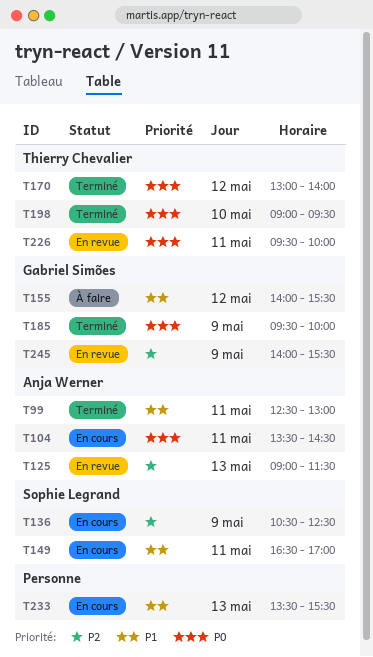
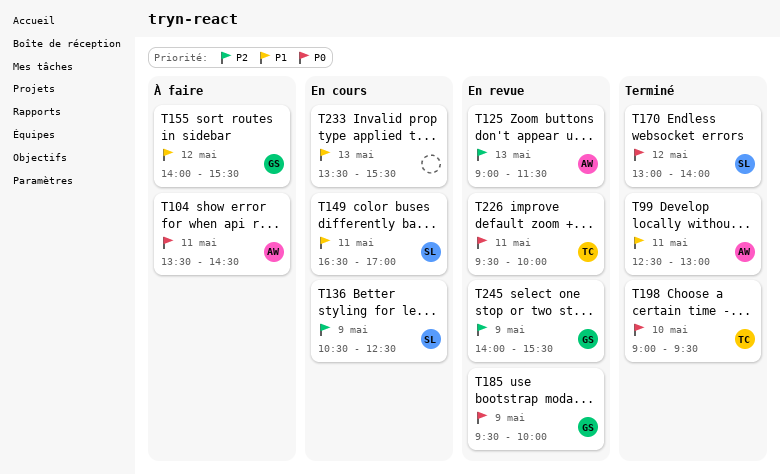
T104, status: En cours -> À faire
T170, owner: Thierry Chevalier -> Sophie Legrand
T185, status: Terminé -> En revue

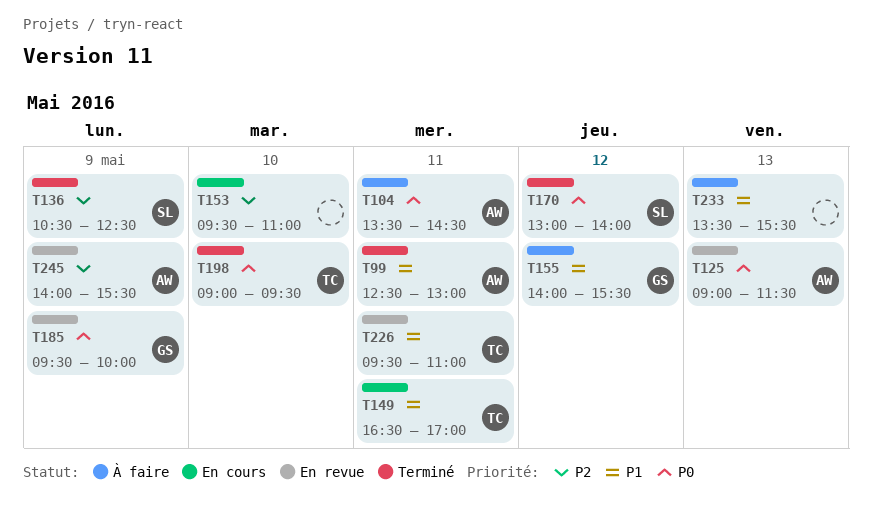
T125, priority: P2 -> P0
T136, status: En cours -> Terminé
T149, owner: SL -> TC
T153: none -> present
T226, priority: P0 -> P1
T226, ends: 10:00 -> 11:00
T233, status: En cours -> À faire
T245, owner: GS -> AW

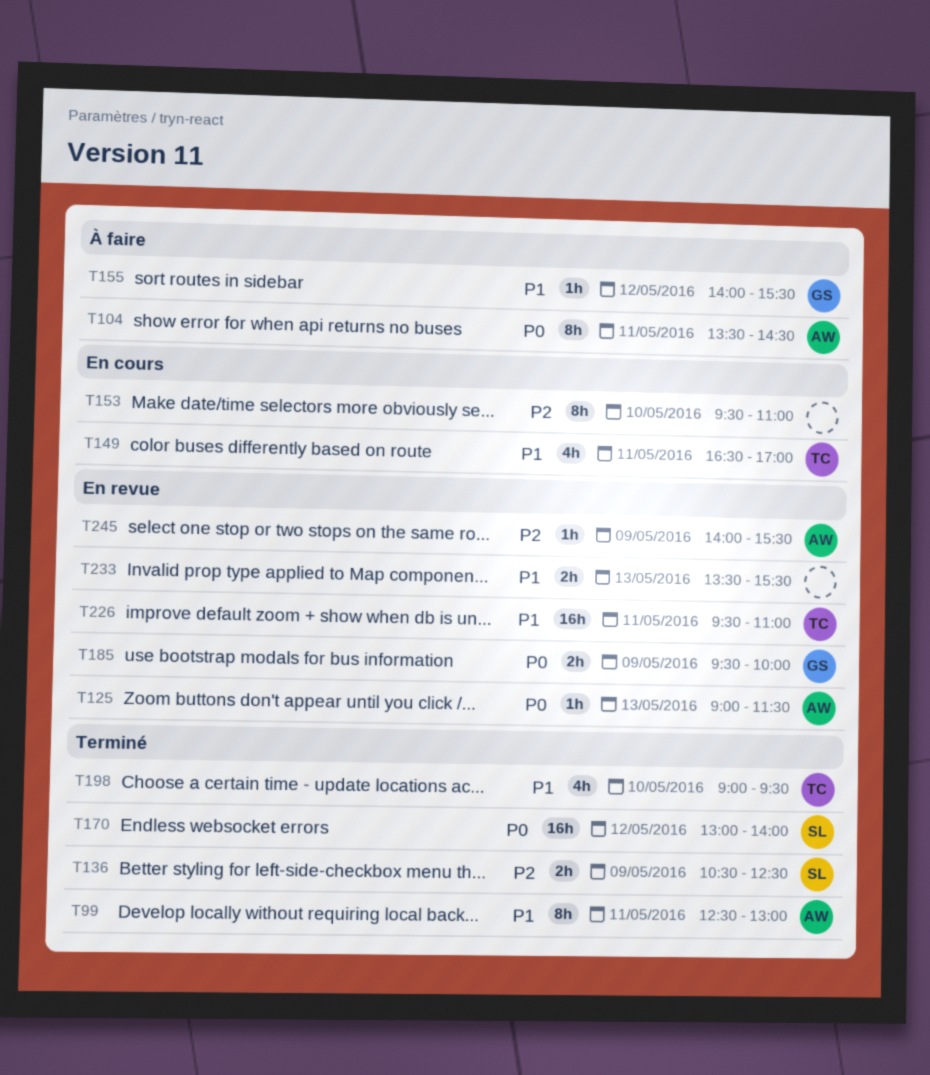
T198, priority: P0 -> P1
T233, status: À faire -> En revue

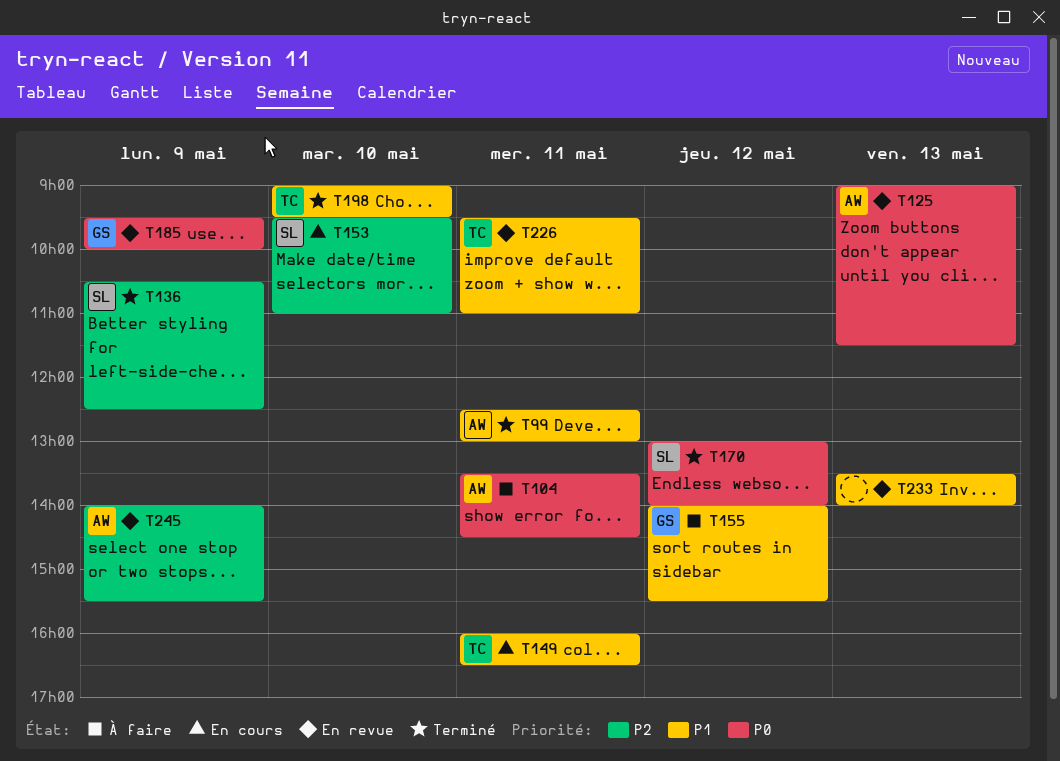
T149, begins: 16:30 -> 16:00
T149, ends: 17:00 -> 16:30
T153, owner: none -> SL
T233, ends: 15:30 -> 14:00

